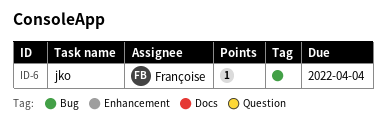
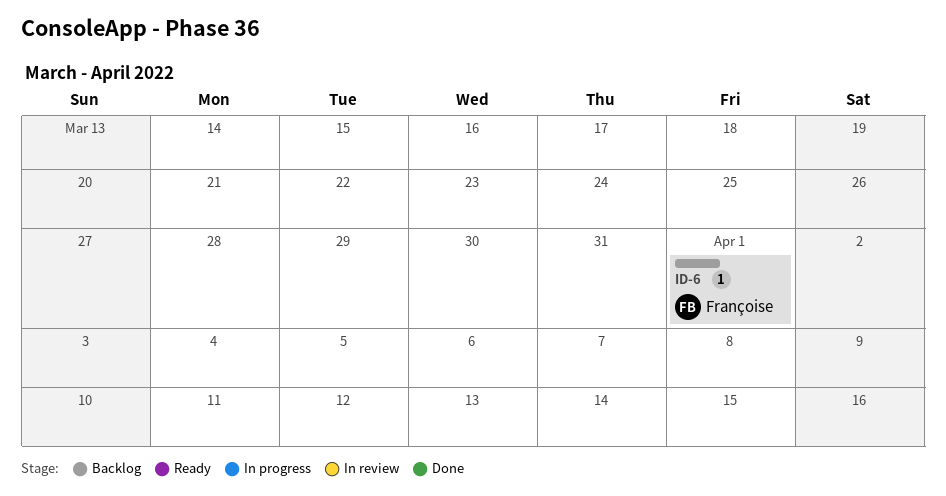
ID-6, due: Apr 4 -> Apr 1

